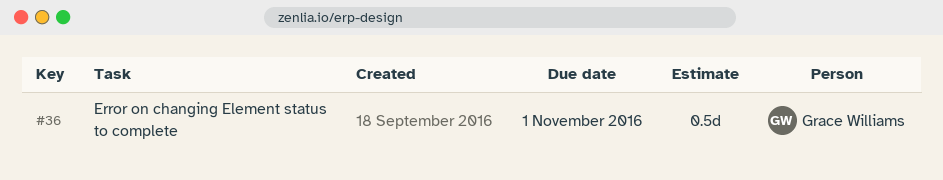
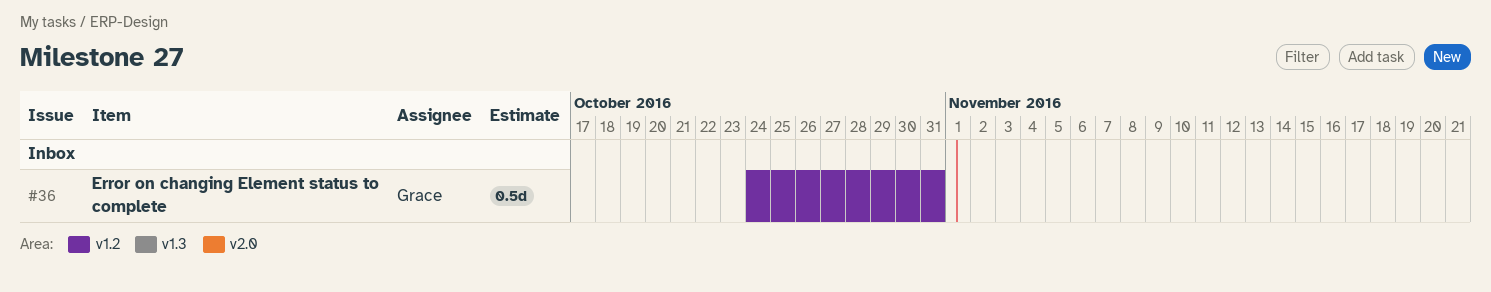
#36, due: Nov 1 -> Oct 31

